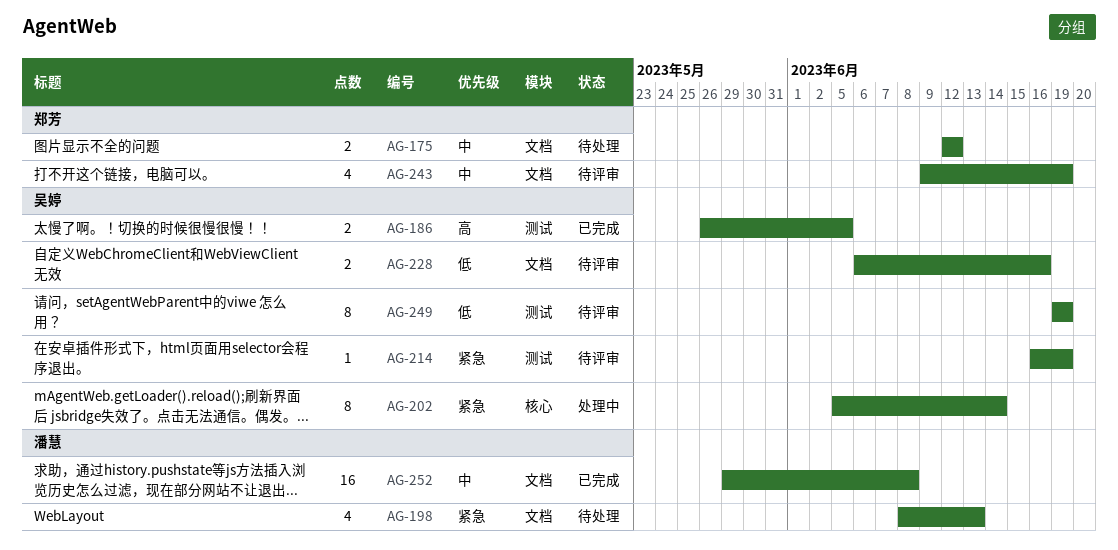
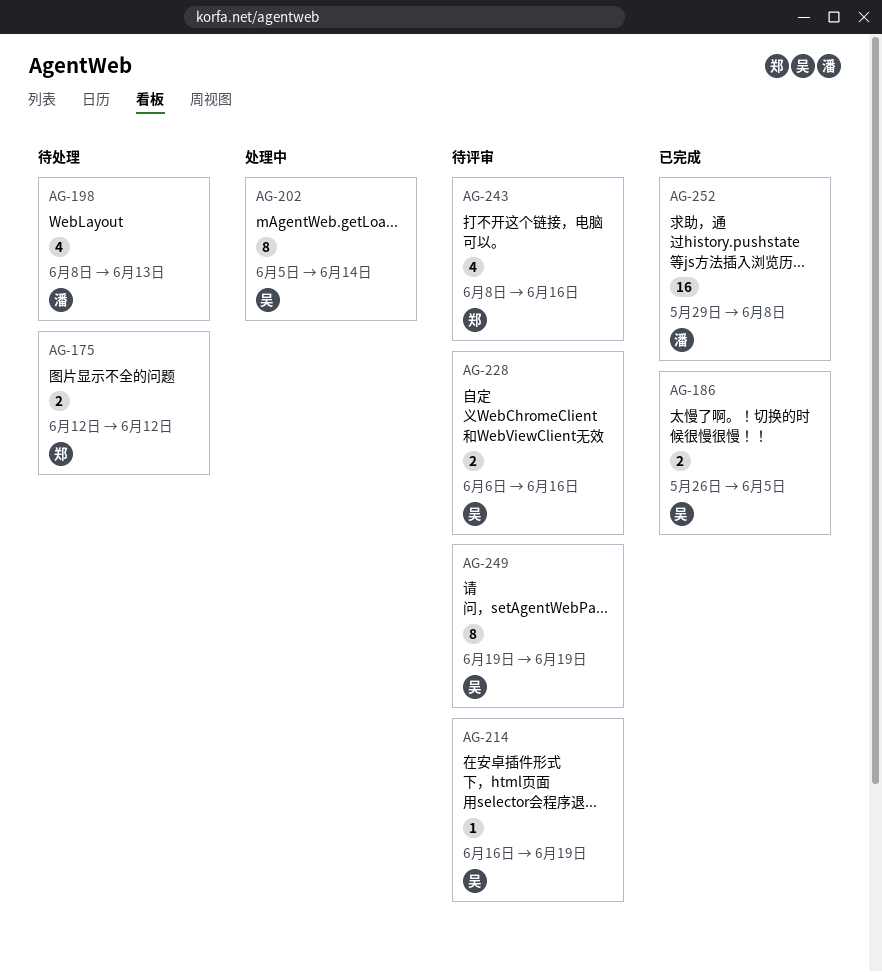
AG-243, start: Jun 9 -> Jun 8
AG-243, due: Jun 19 -> Jun 16

